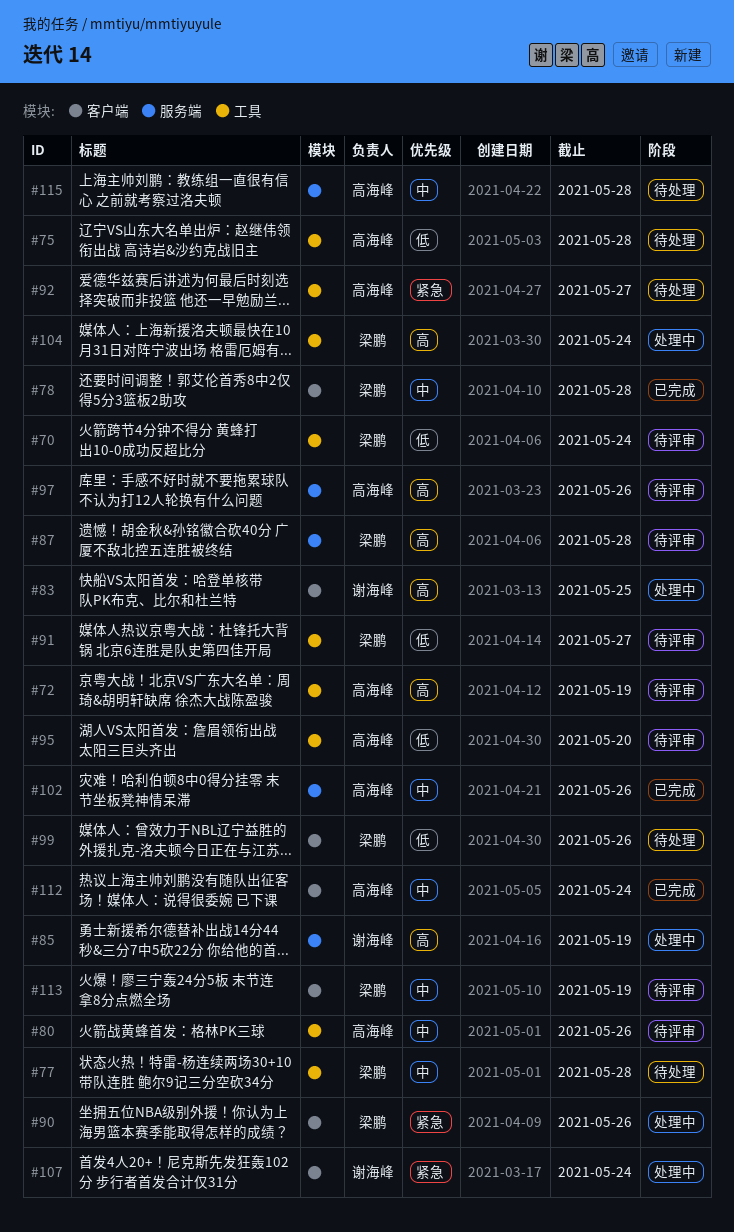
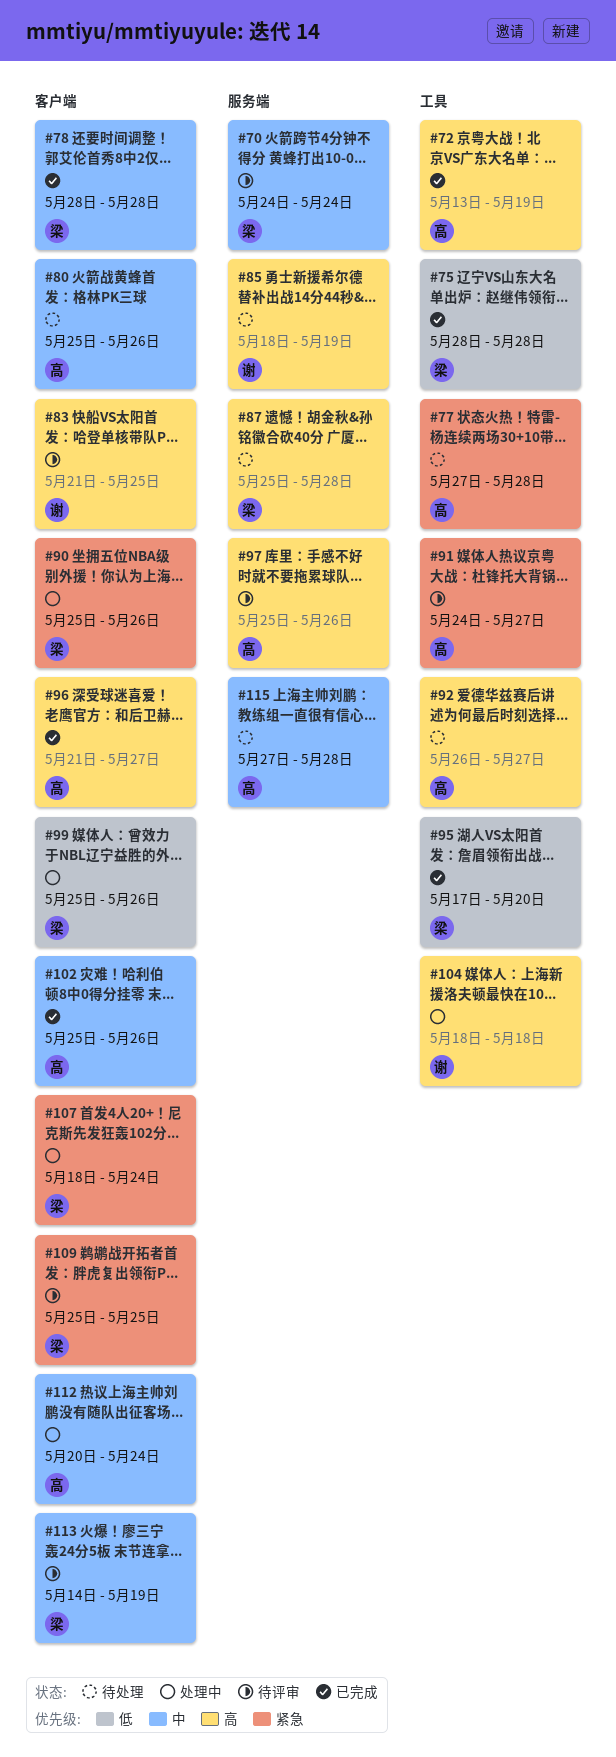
#70, priority: 低 -> 中
#70, label: 工具 -> 服务端
#72, status: 待评审 -> 已完成
#75, status: 待处理 -> 已完成
#75, owner: 高海峰 -> 梁鹏
#77, owner: 梁鹏 -> 高海峰
#77, priority: 中 -> 紧急
#80, status: 待评审 -> 待处理
#80, label: 工具 -> 客户端
#83, status: 处理中 -> 待评审
#85, status: 处理中 -> 待处理
#87, status: 待评审 -> 待处理
#91, owner: 梁鹏 -> 高海峰
#91, priority: 低 -> 紧急
#92, priority: 紧急 -> 高
#95, status: 待评审 -> 已完成
#95, owner: 高海峰 -> 梁鹏
#96: none -> present
#99, status: 待处理 -> 处理中
#102, label: 服务端 -> 客户端
#104, owner: 梁鹏 -> 谢海峰
#104, due: May 24 -> May 18
#107, owner: 谢海峰 -> 梁鹏
#109: none -> present
#112, status: 已完成 -> 处理中

